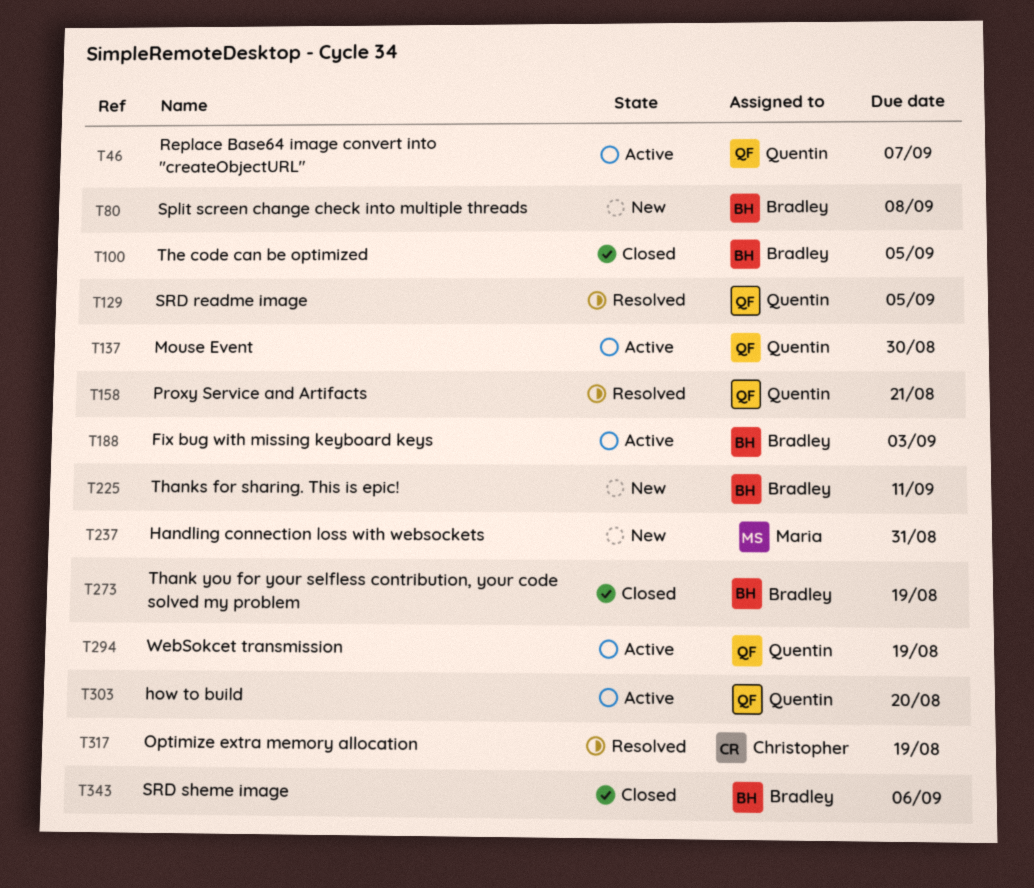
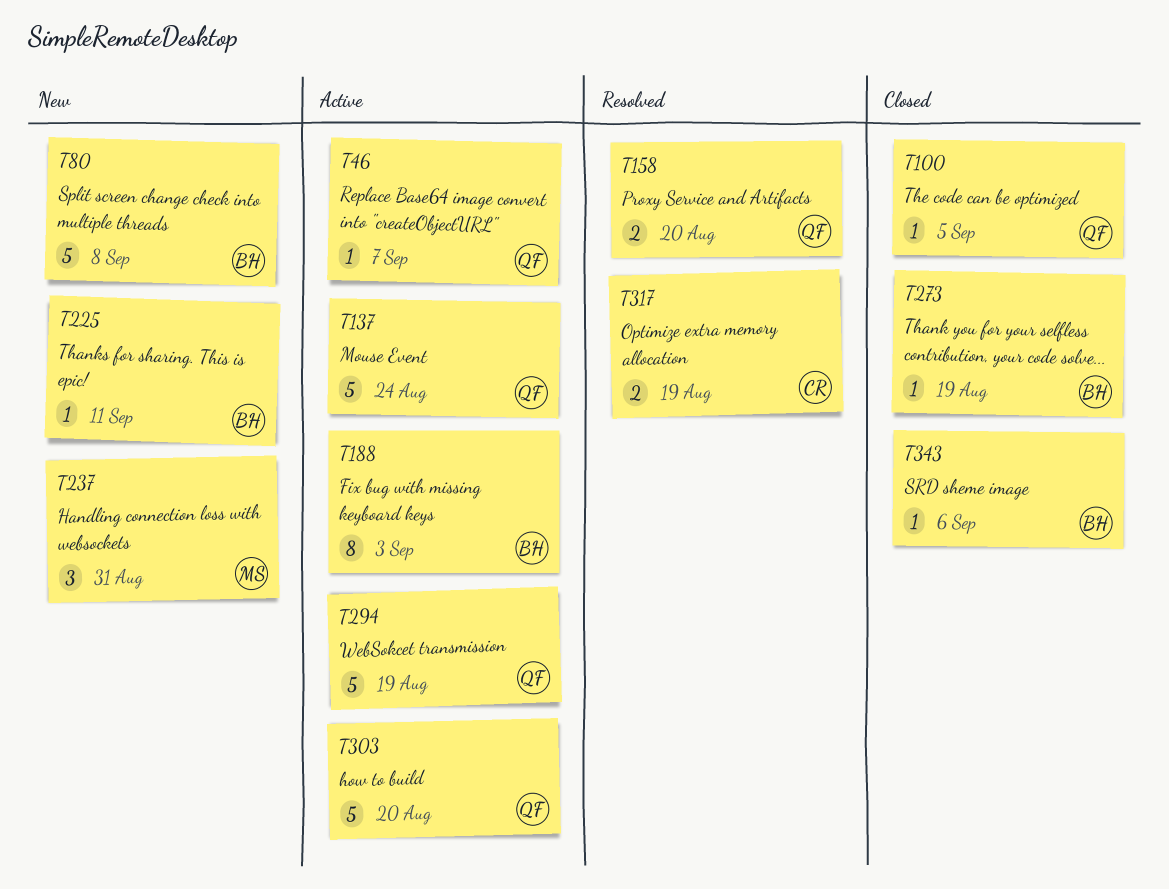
T100, owner: Bradley -> Quentin
T129: present -> none
T137, due: Aug 30 -> Aug 24
T158, due: Aug 21 -> Aug 20

